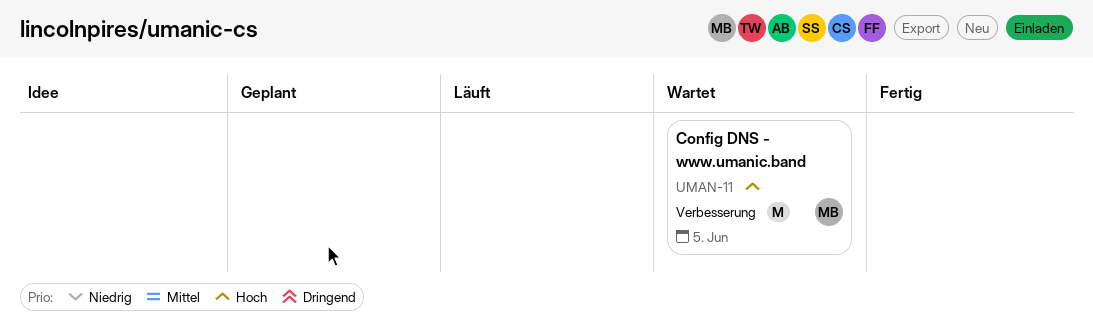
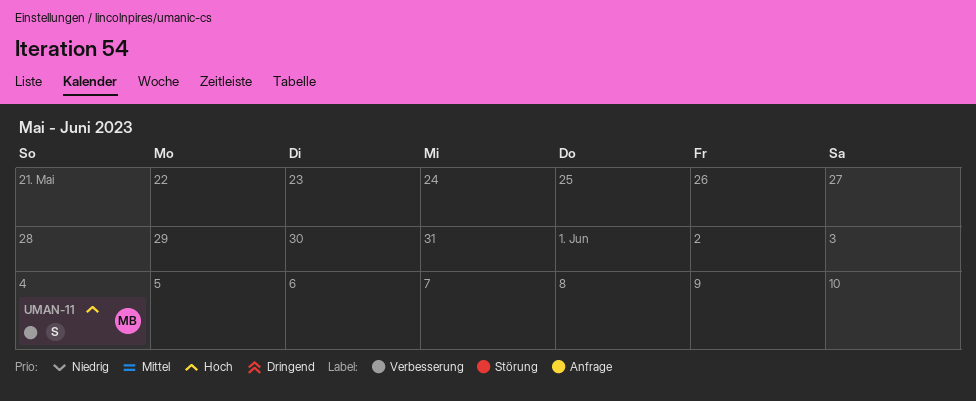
UMAN-11, estimate: M -> S
UMAN-11, due: Jun 5 -> Jun 4

